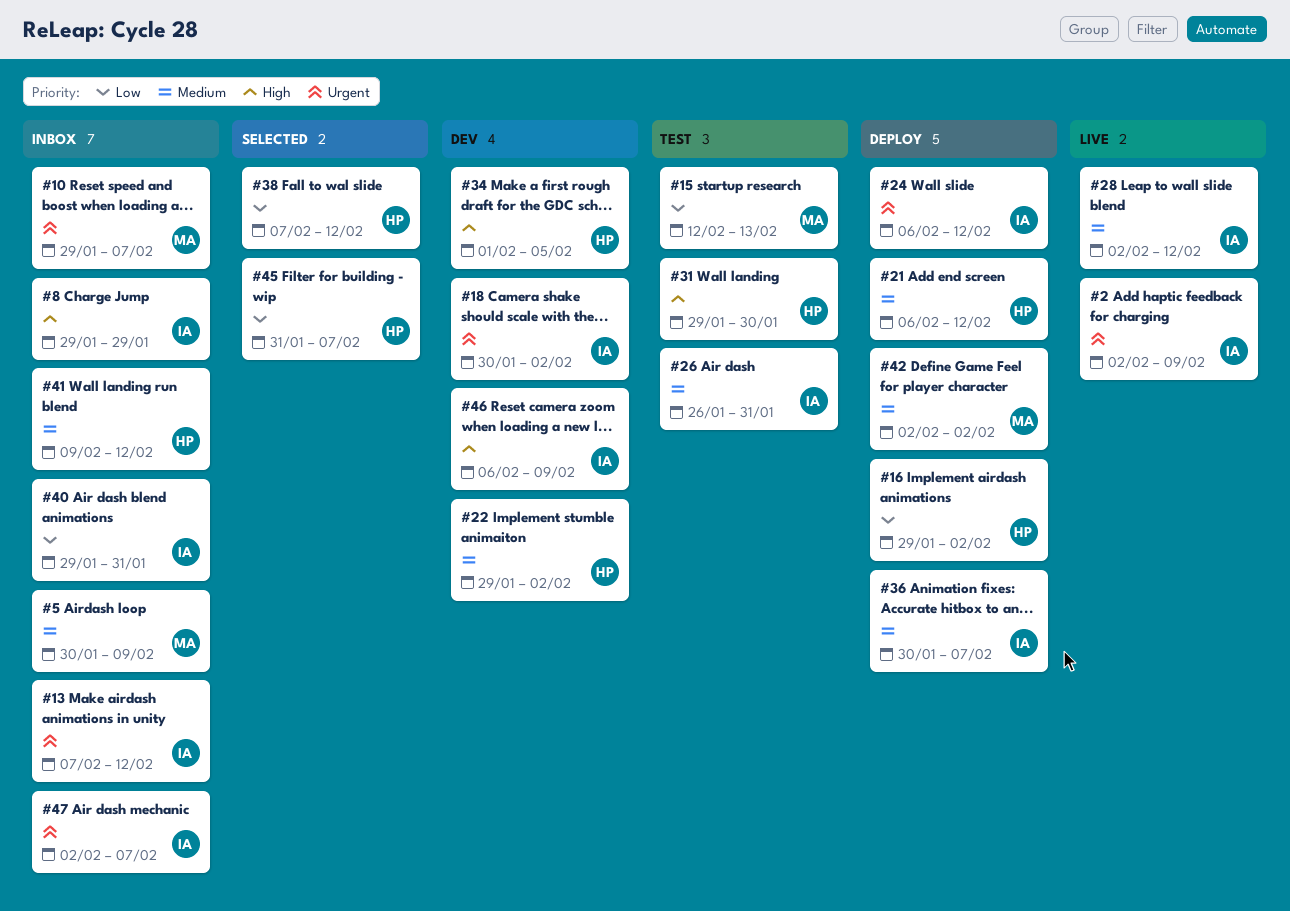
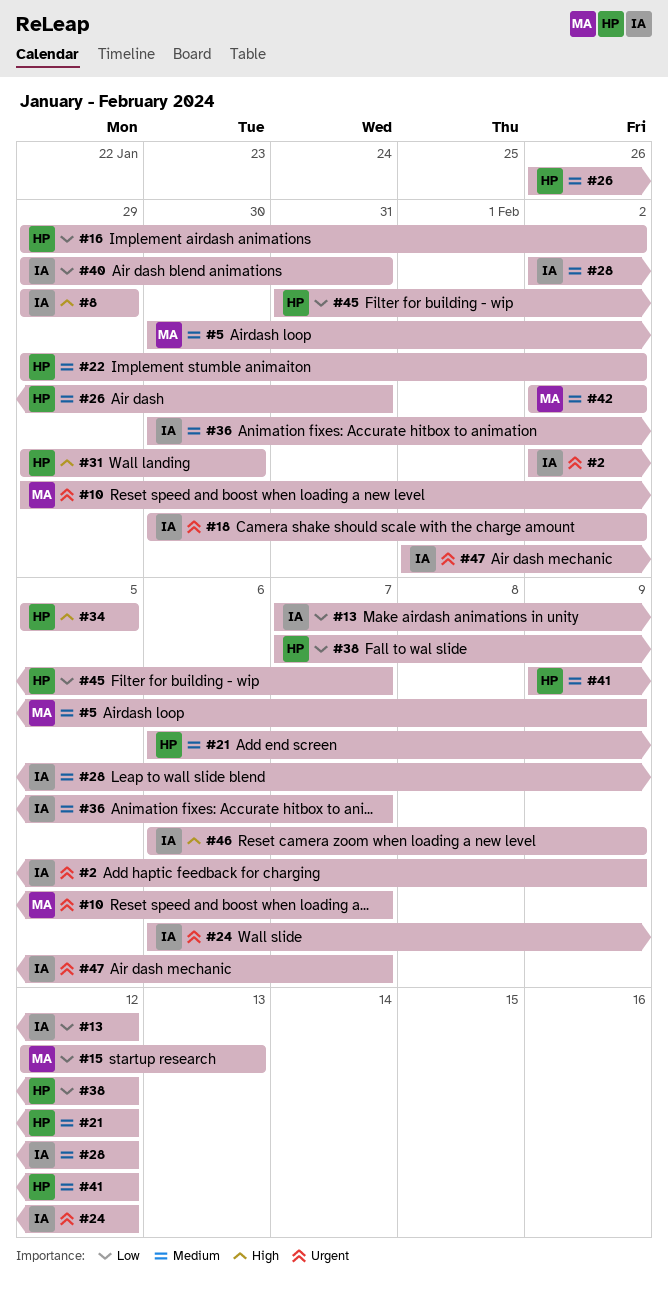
#13, priority: Urgent -> Low
#26, owner: IA -> HP
#34, start: Feb 1 -> Feb 5
#47, start: Feb 2 -> Feb 1

